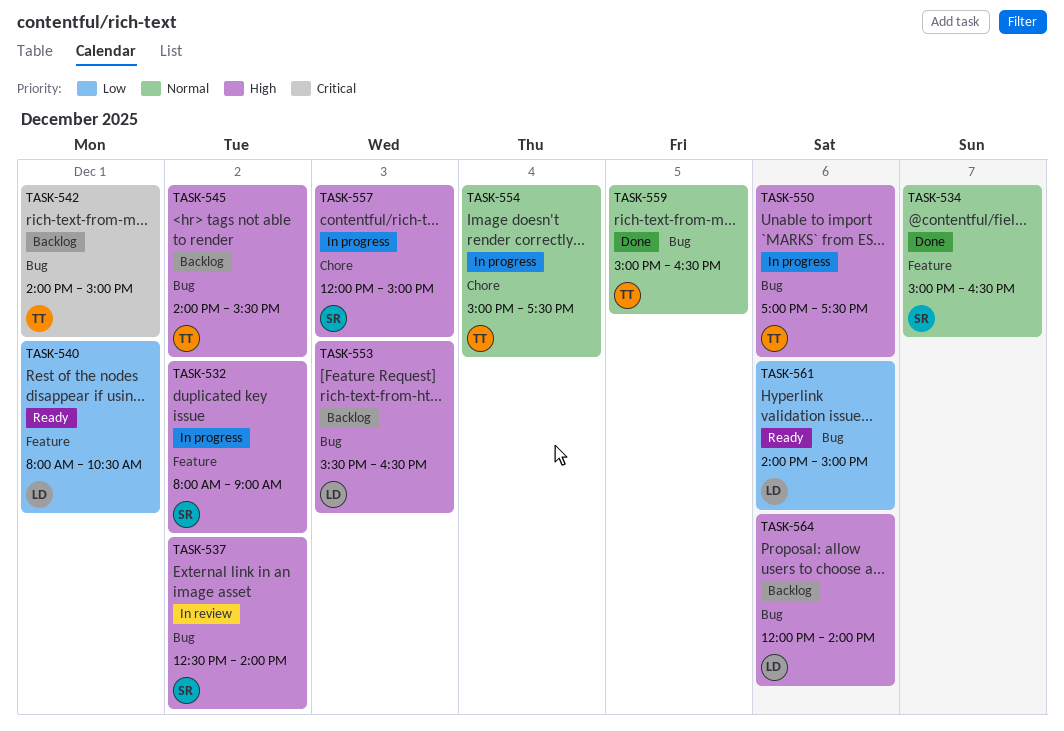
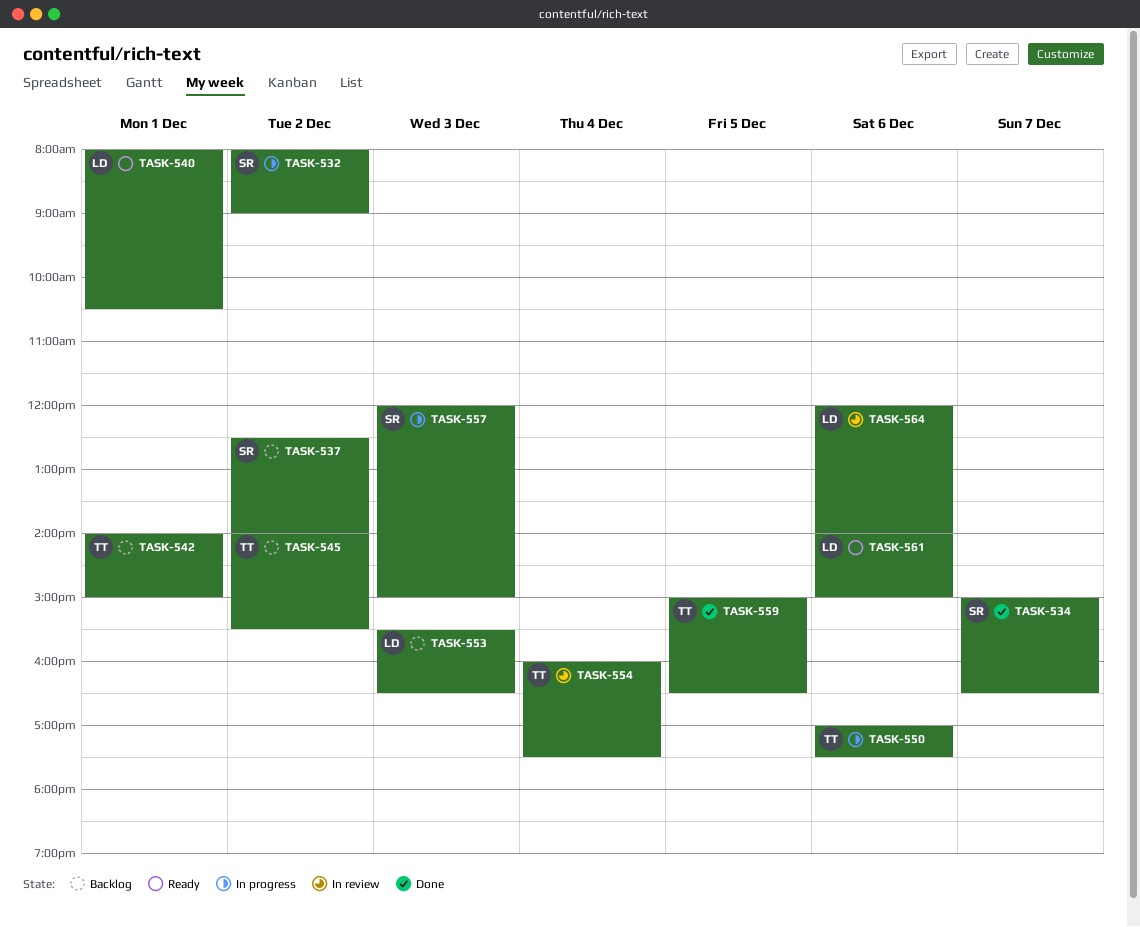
TASK-537, status: In review -> Backlog
TASK-554, status: In progress -> In review
TASK-554, begins: 15:00 -> 16:00
TASK-564, status: Backlog -> In review

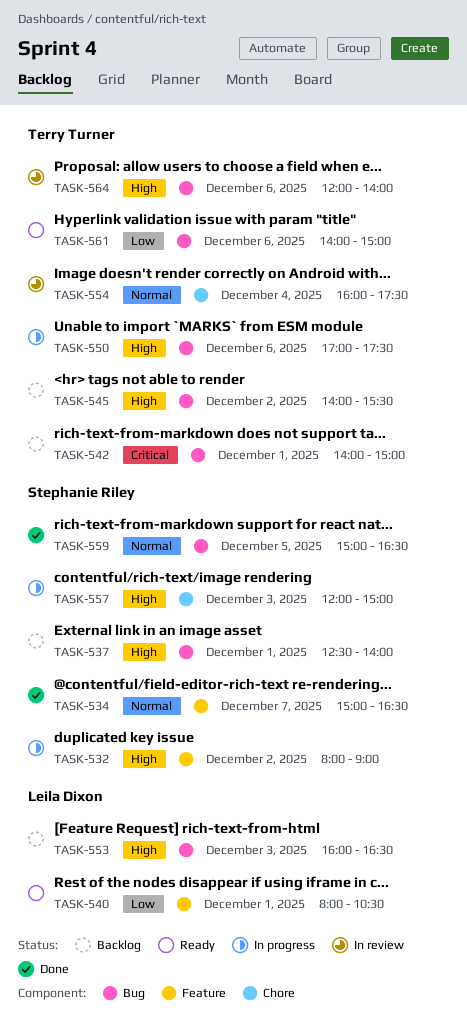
TASK-537, day: Dec 2 -> Dec 1
TASK-553, begins: 15:30 -> 16:00
TASK-559, owner: Terry Turner -> Stephanie Riley
TASK-561, owner: Leila Dixon -> Terry Turner
TASK-564, owner: Leila Dixon -> Terry Turner

